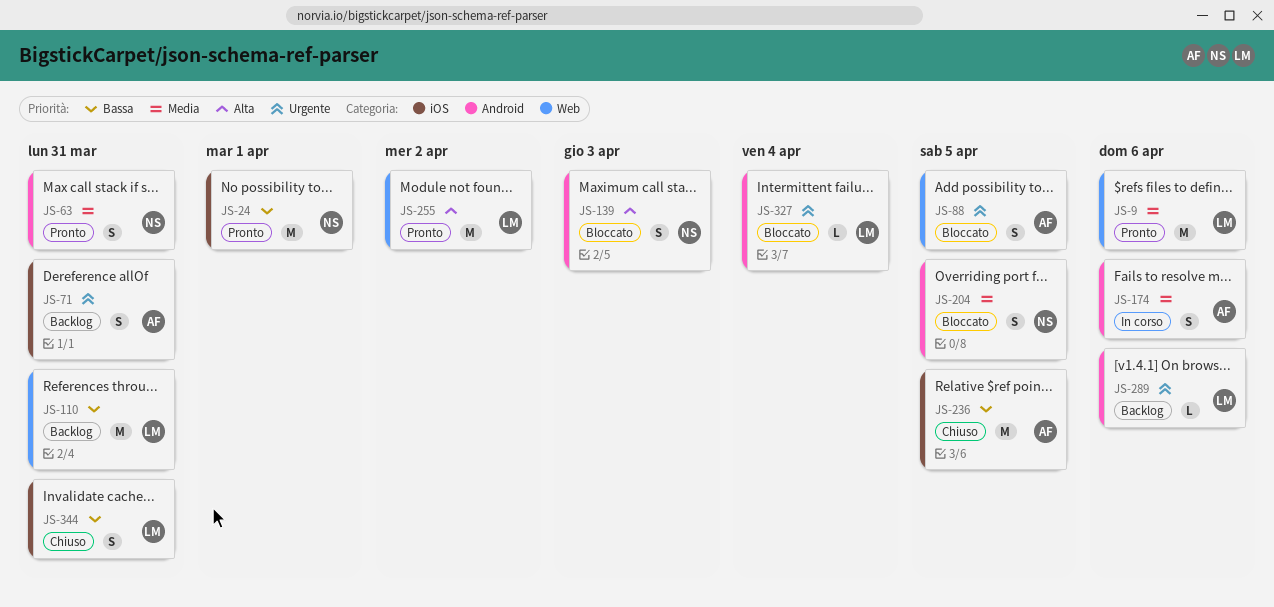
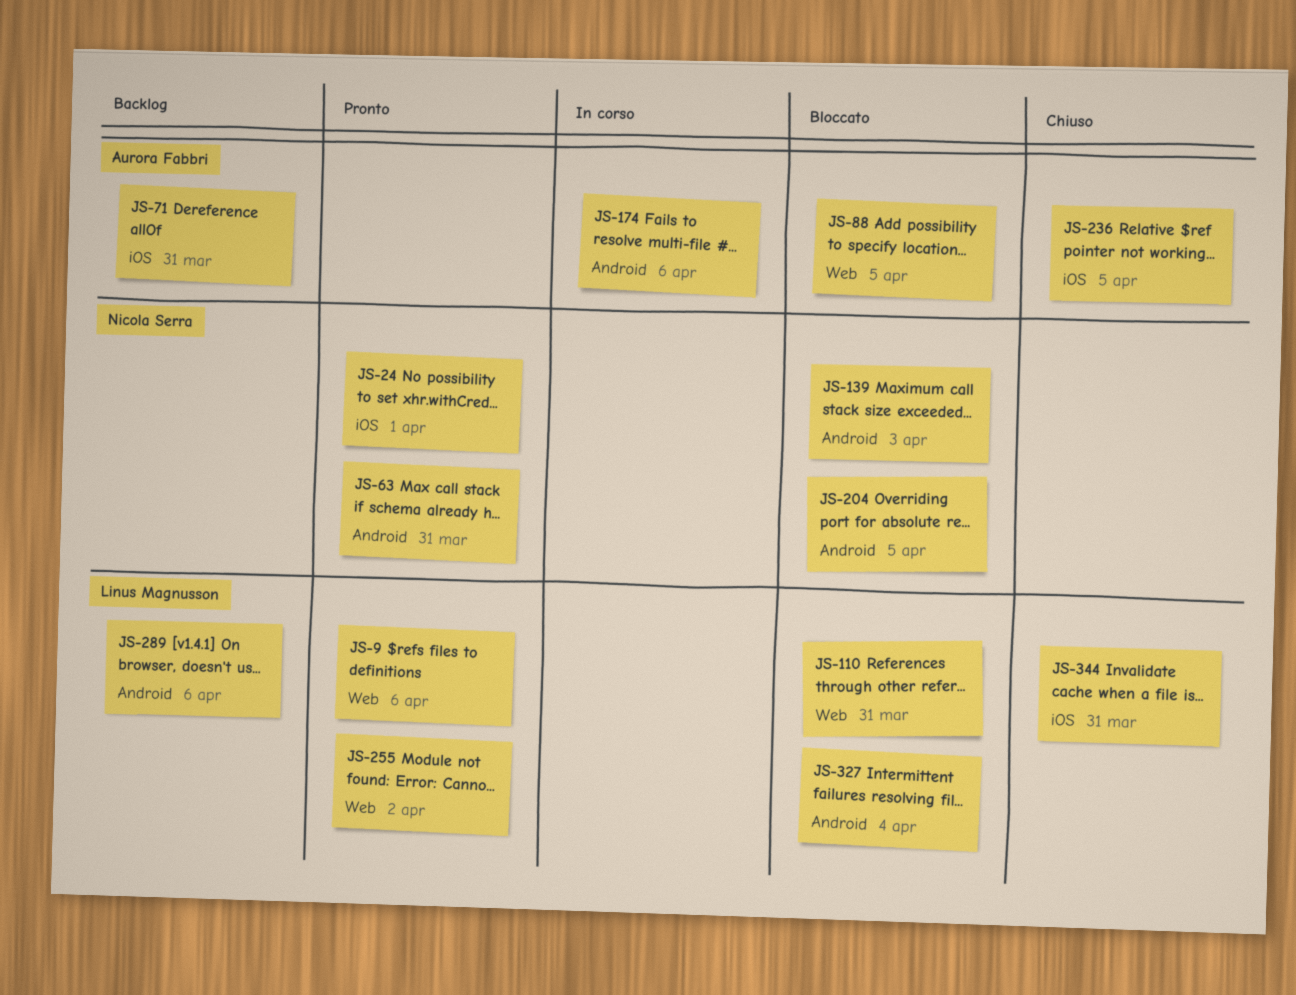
JS-110, status: Backlog -> Bloccato

